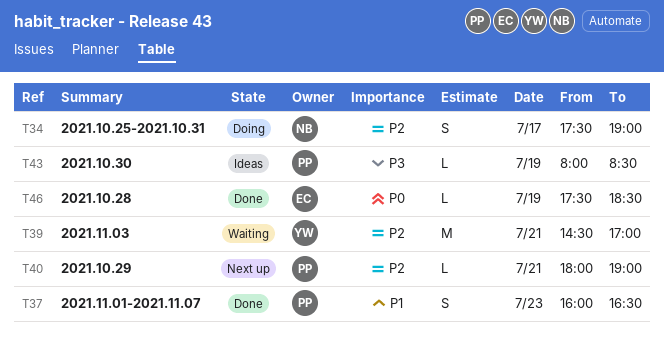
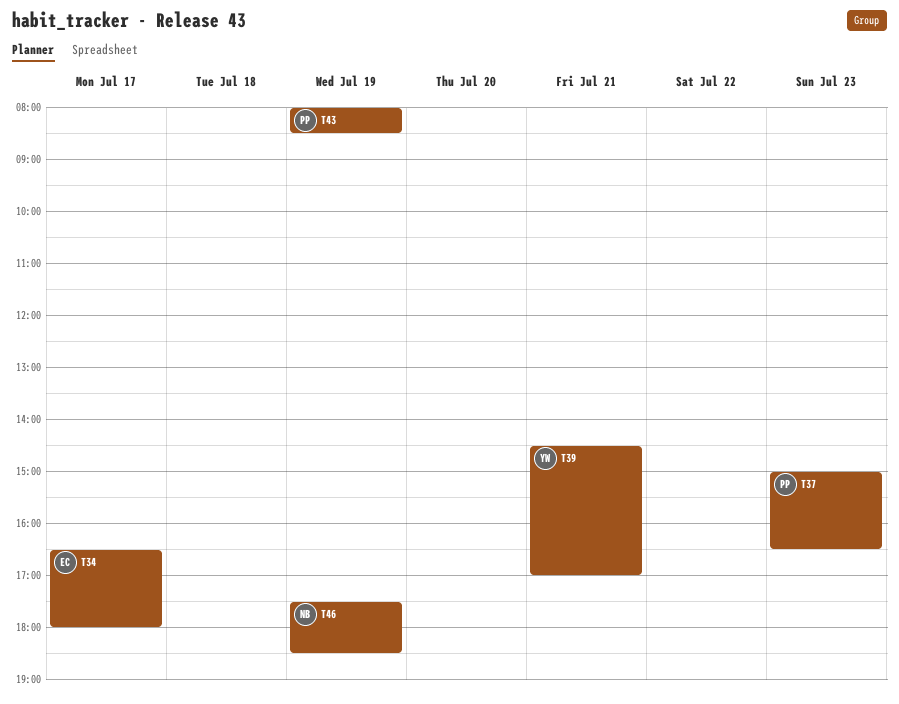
T34, owner: NB -> EC
T34, begins: 17:30 -> 16:30
T34, ends: 19:00 -> 18:00
T37, begins: 16:00 -> 15:00
T40: present -> none
T46, owner: EC -> NB

